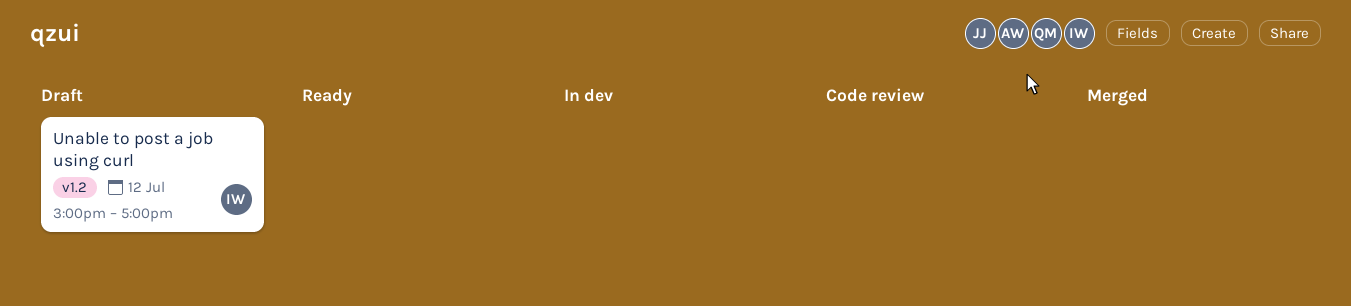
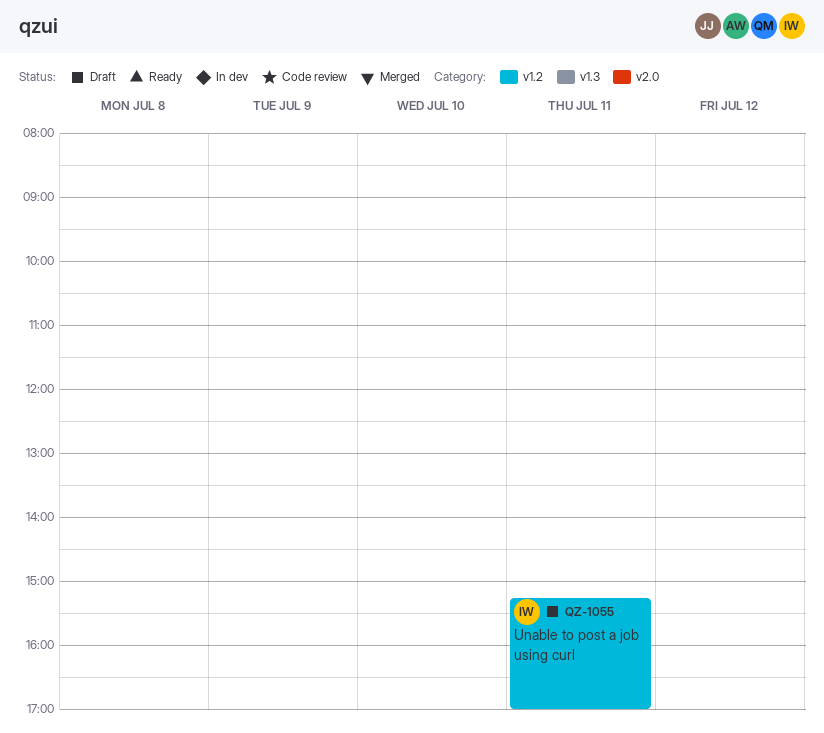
Unable to post a job using curl, day: Jul 12 -> Jul 11
Unable to post a job using curl, begins: 15:00 -> 15:15

